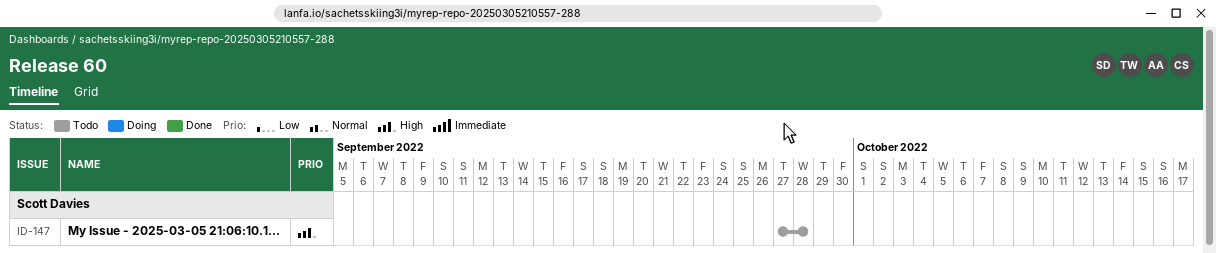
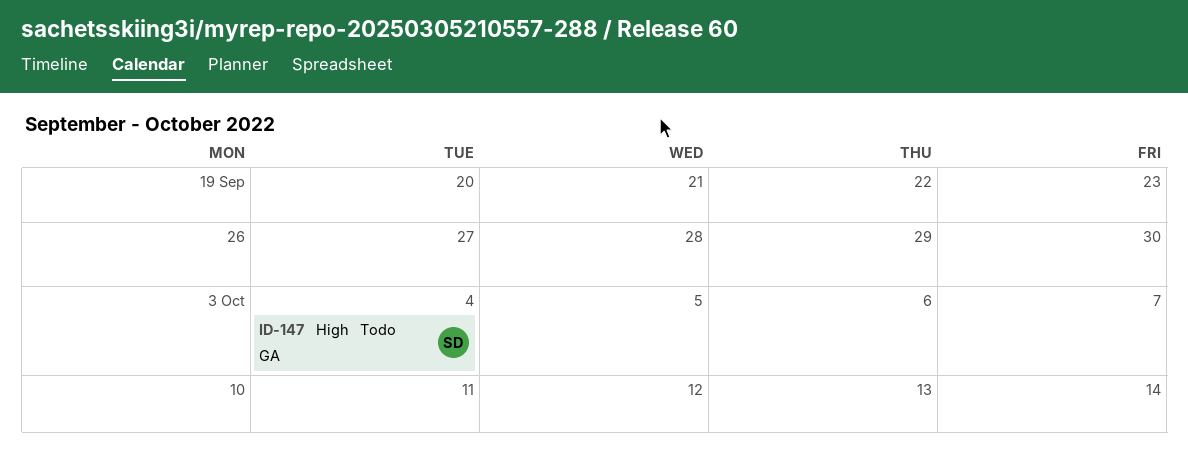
ID-147, due: Sep 28 -> Oct 4

